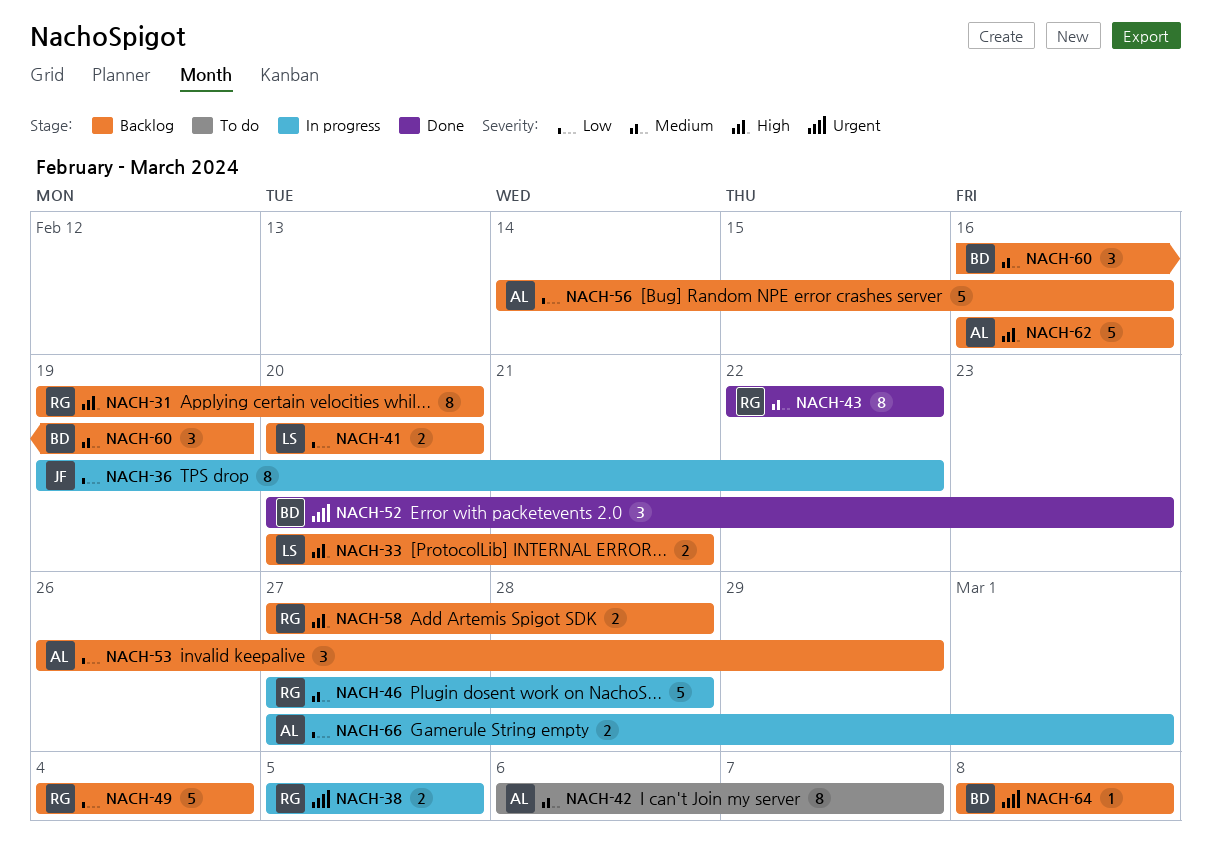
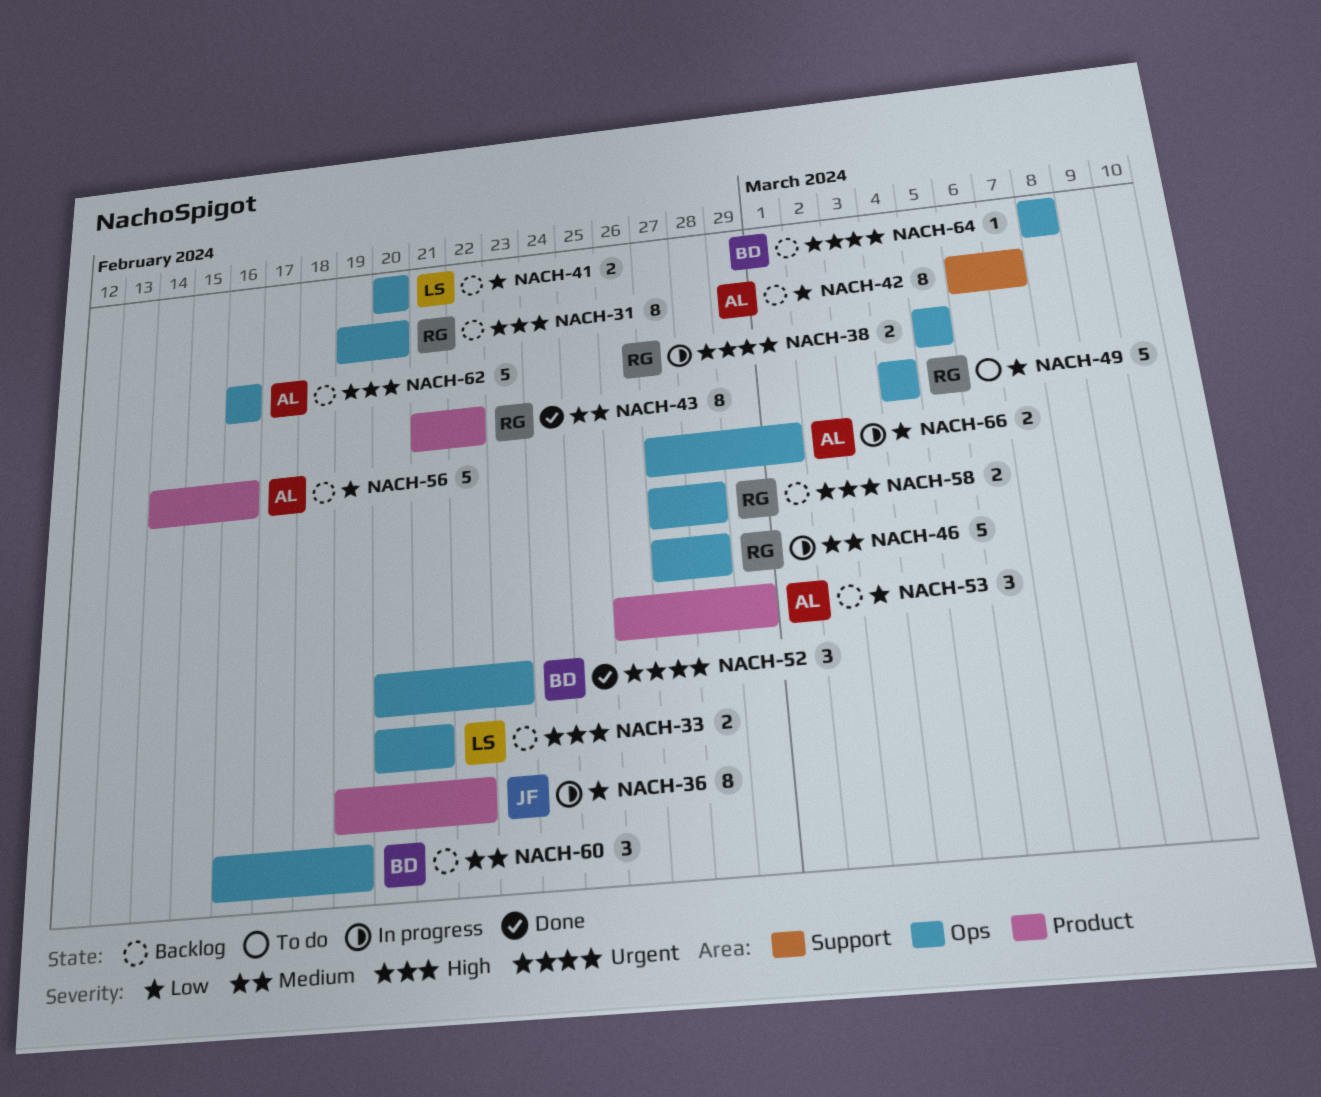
NACH-42, status: To do -> Backlog
NACH-42, priority: Medium -> Low
NACH-43, start: Feb 22 -> Feb 21
NACH-49, status: Backlog -> To do

